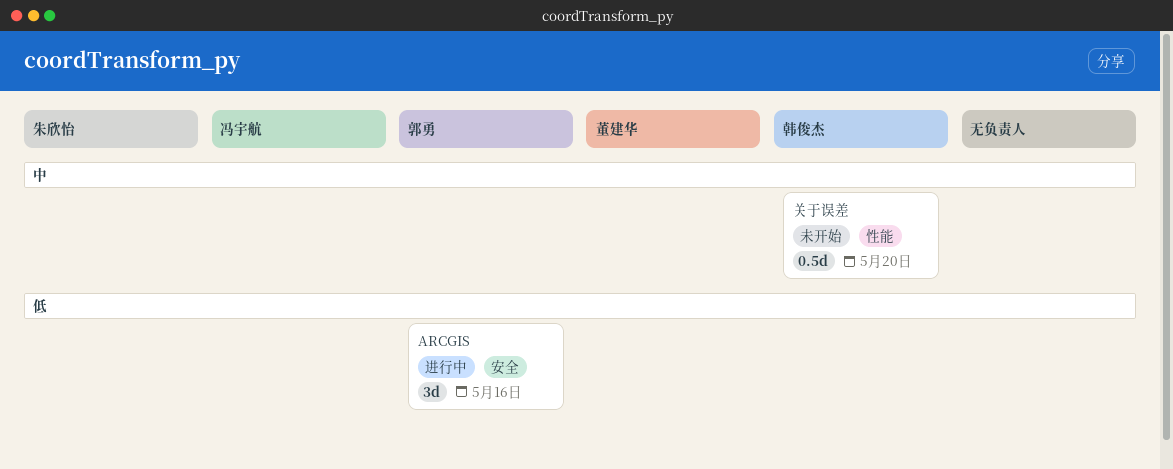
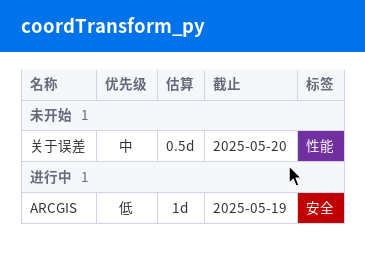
ARCGIS, estimate: 3d -> 1d
ARCGIS, due: May 16 -> May 19

